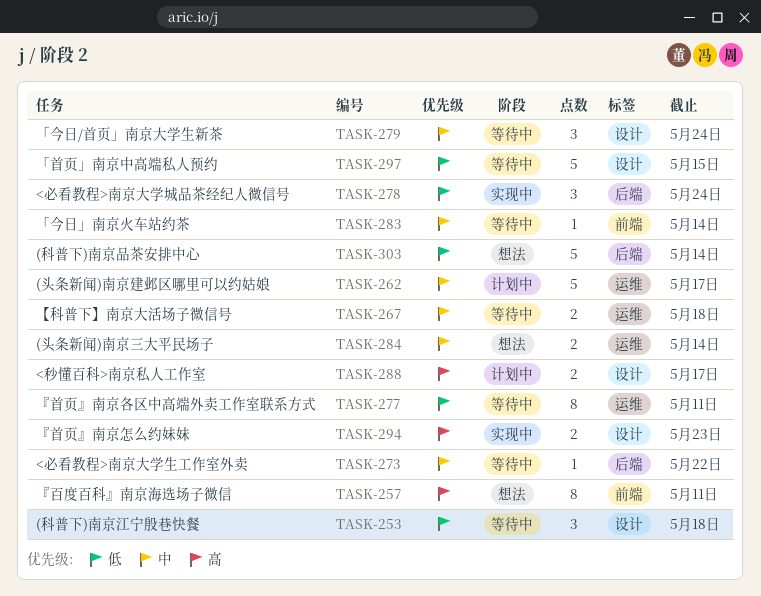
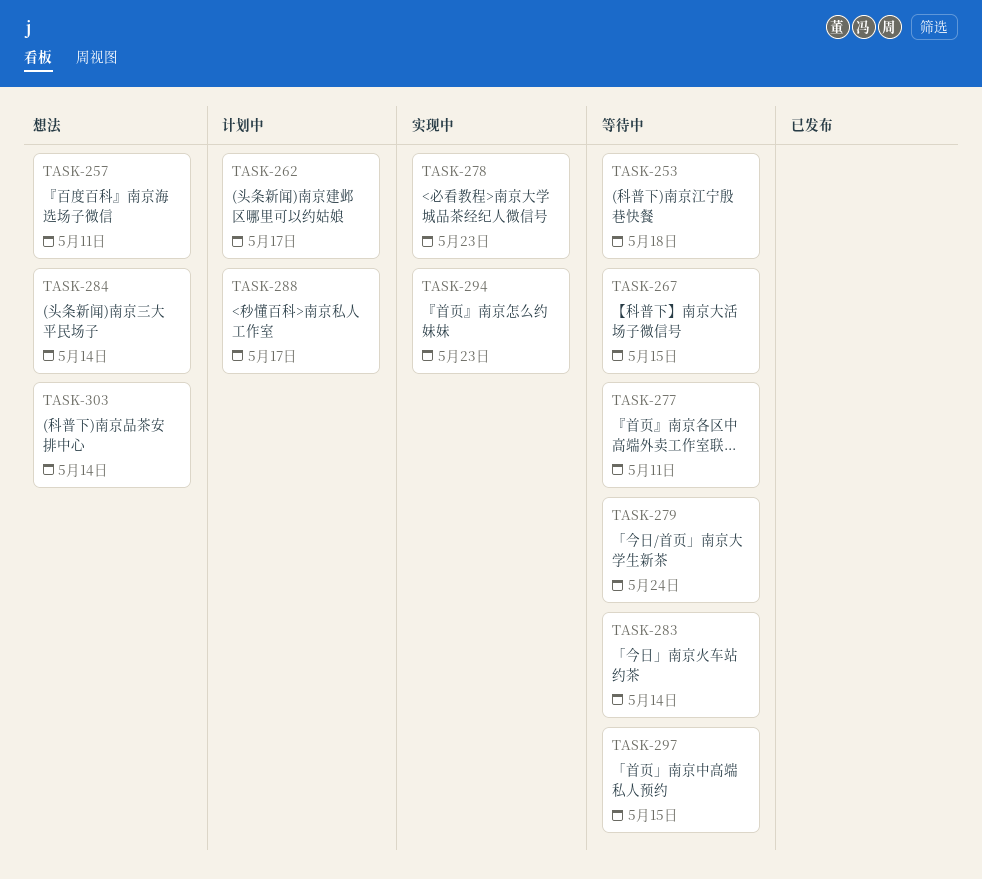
TASK-267, due: May 18 -> May 15
TASK-273: present -> none
TASK-278, due: May 24 -> May 23

